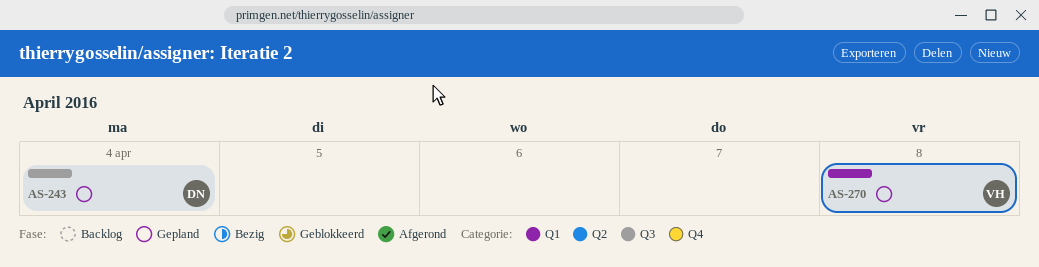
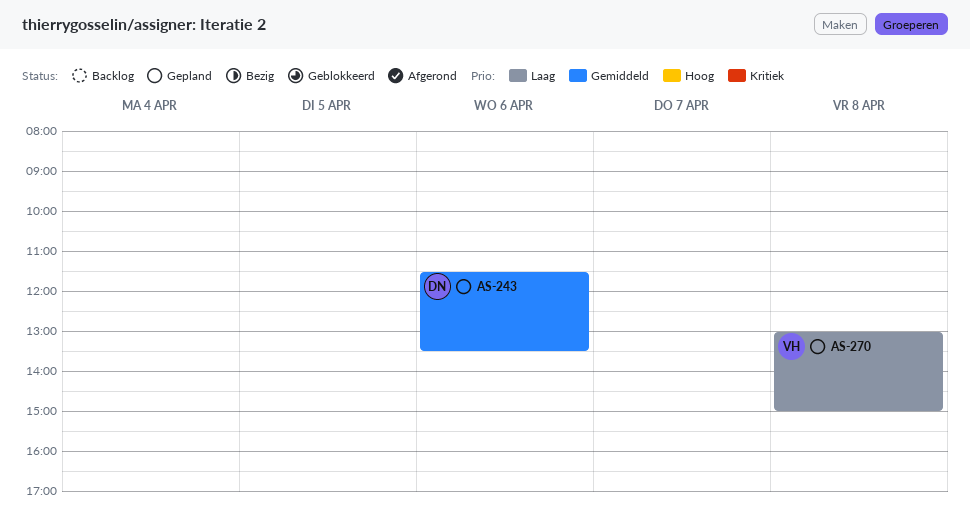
AS-243, day: Apr 4 -> Apr 6

